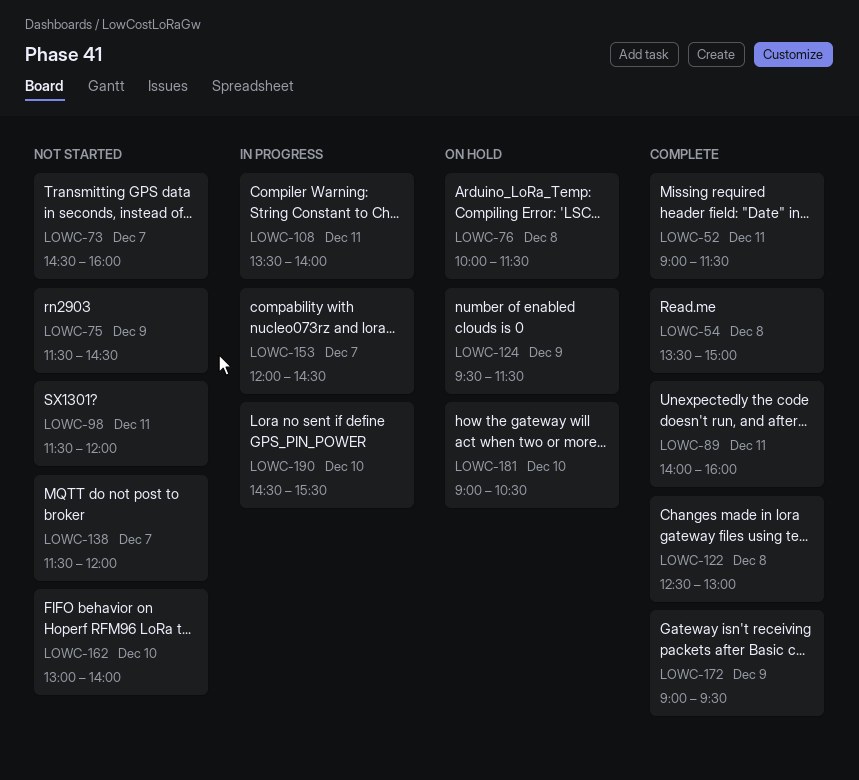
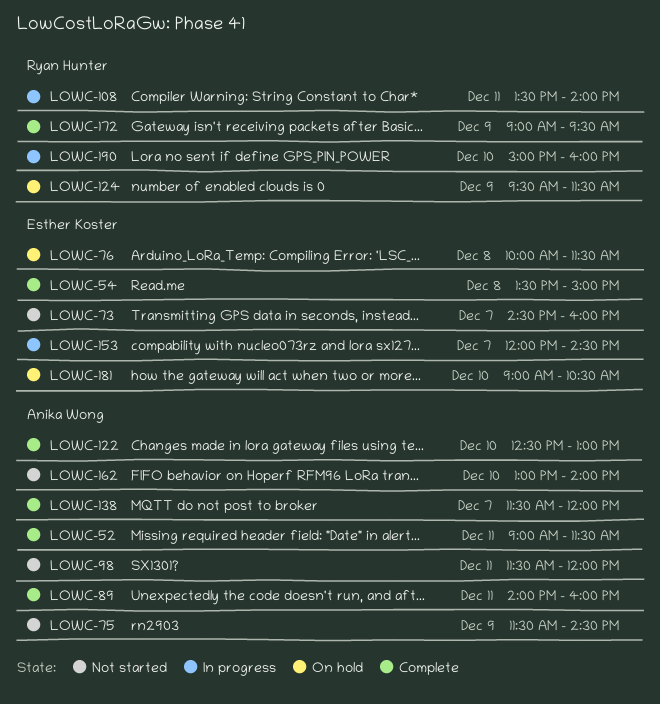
LOWC-122, day: Dec 8 -> Dec 10
LOWC-138, status: Not started -> Complete
LOWC-190, begins: 14:30 -> 15:00
LOWC-190, ends: 15:30 -> 16:00

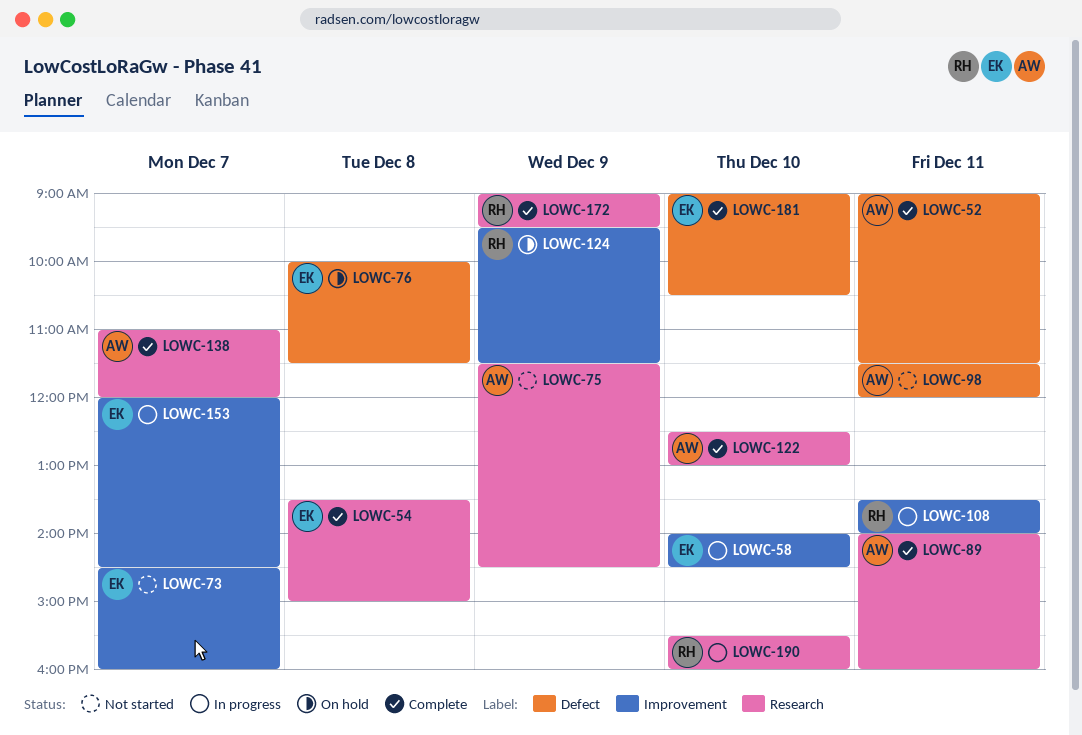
LOWC-58: none -> present
LOWC-138, begins: 11:30 -> 11:00
LOWC-162: present -> none
LOWC-181, status: On hold -> Complete
LOWC-190, begins: 15:00 -> 15:30

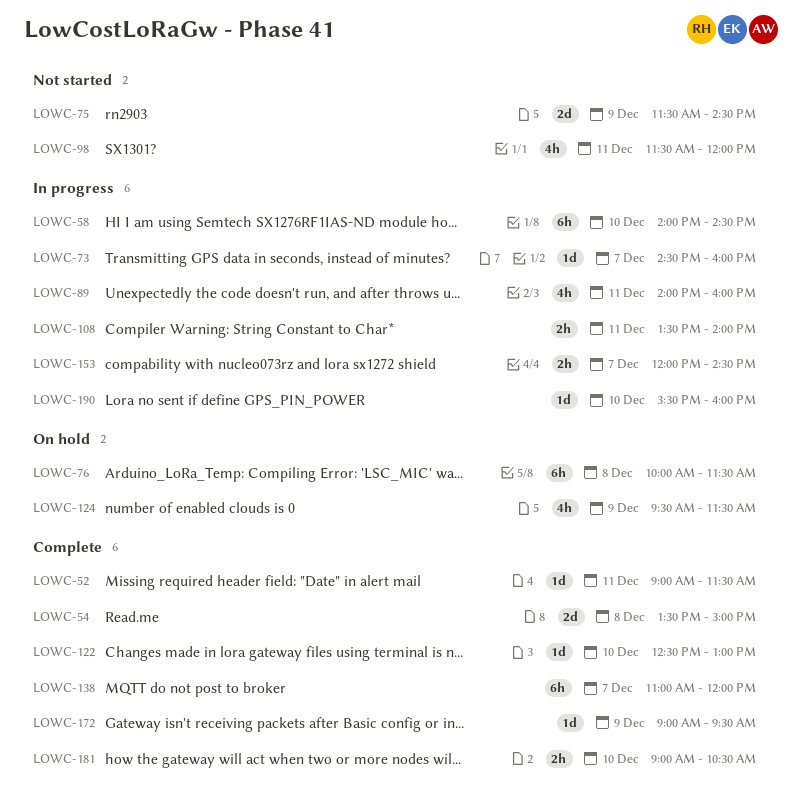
LOWC-73, status: Not started -> In progress
LOWC-89, status: Complete -> In progress

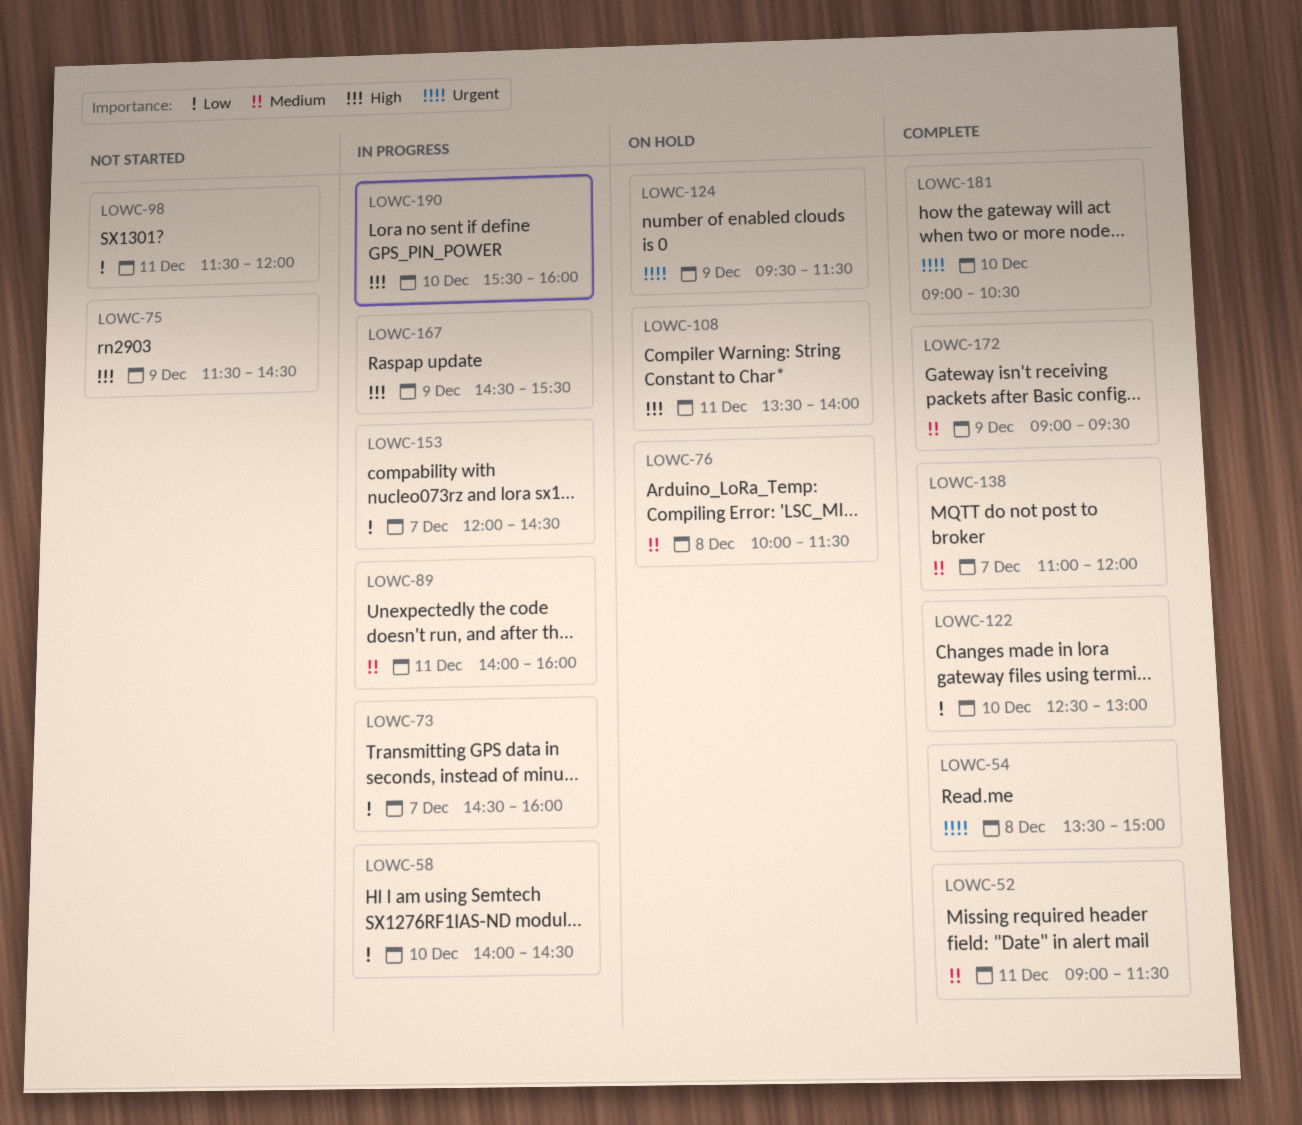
LOWC-108, status: In progress -> On hold
LOWC-167: none -> present

